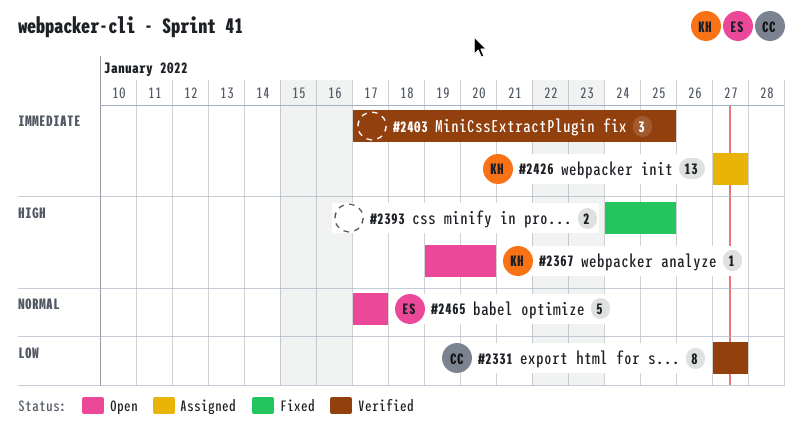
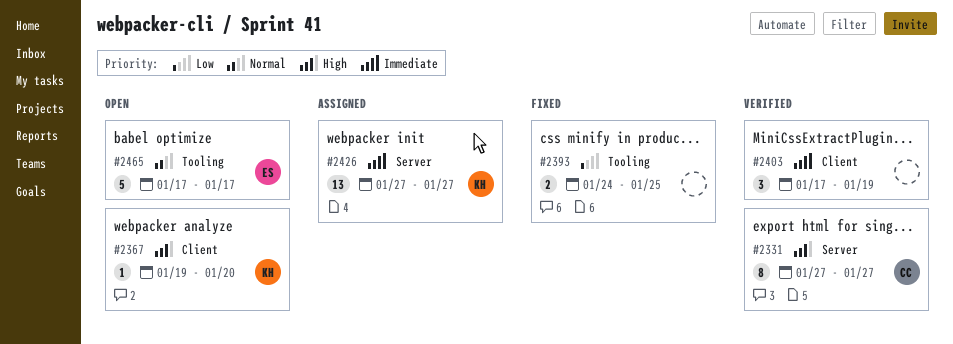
#2331, priority: Low -> High
#2393, priority: High -> Low
#2403, due: Jan 25 -> Jan 19

